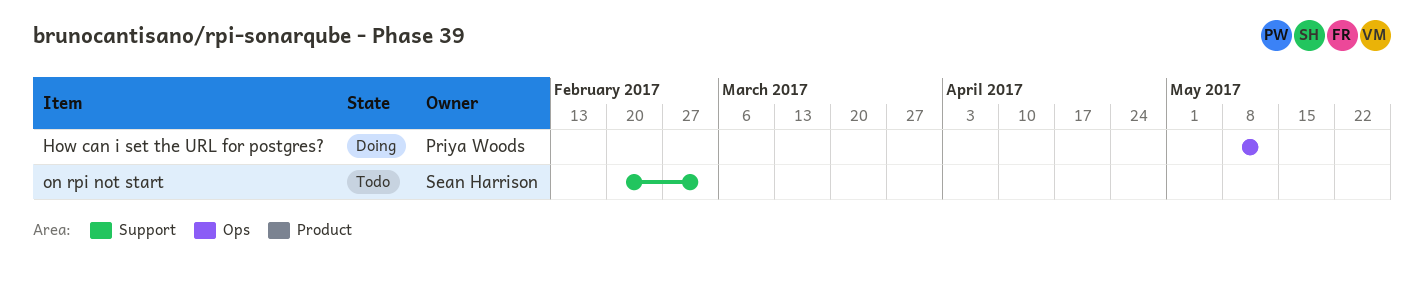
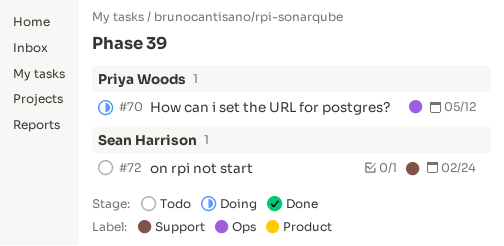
on rpi not start, due: Mar 3 -> Feb 24

